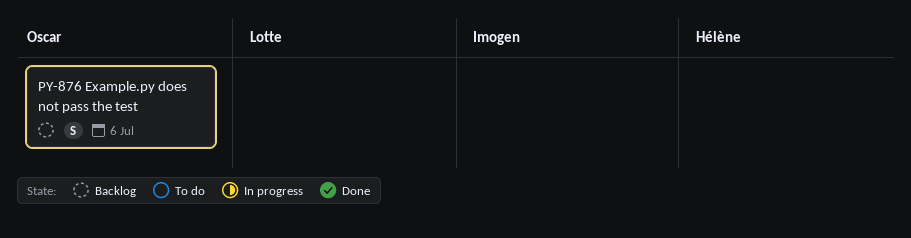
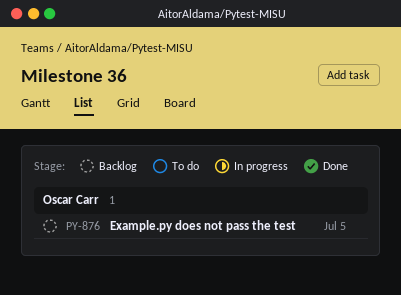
PY-876, due: Jul 6 -> Jul 5

